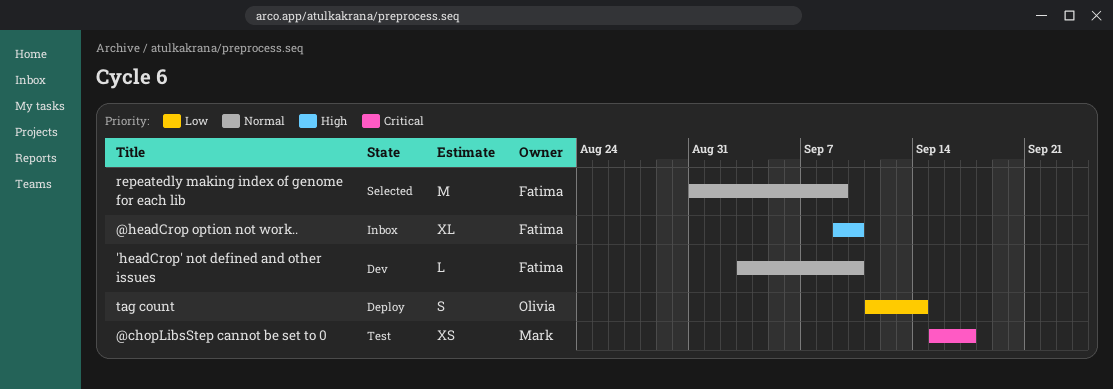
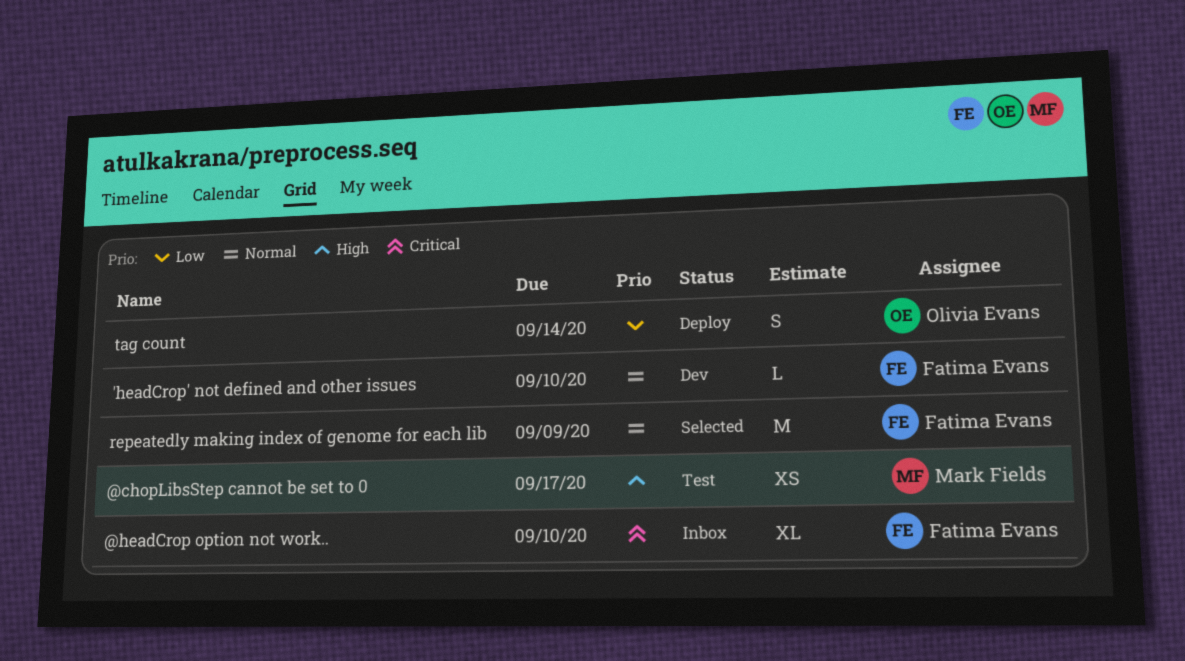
@chopLibsStep cannot be set to 0, priority: Critical -> High
@headCrop option not work.., priority: High -> Critical

